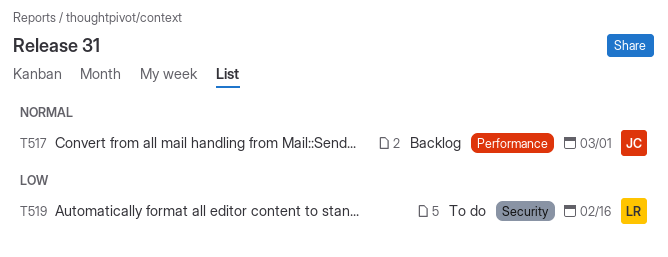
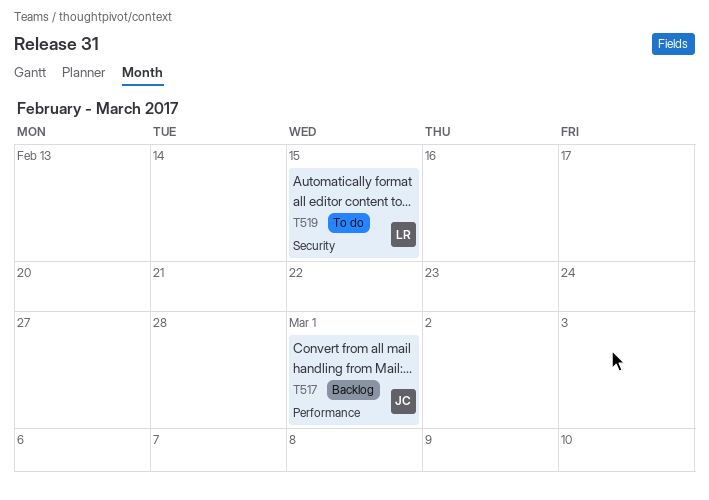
T519, due: Feb 16 -> Feb 15

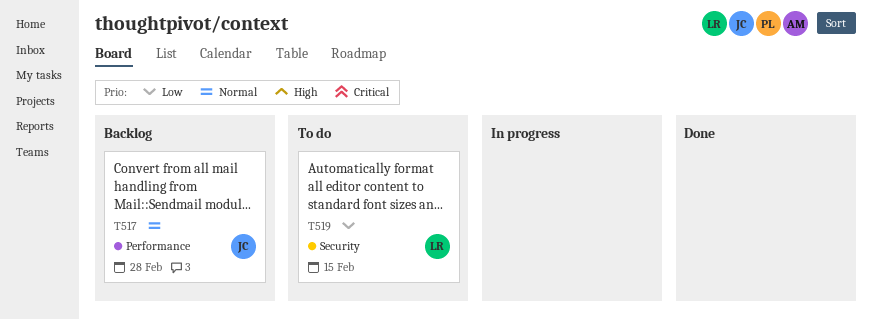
T517, due: Mar 1 -> Feb 28

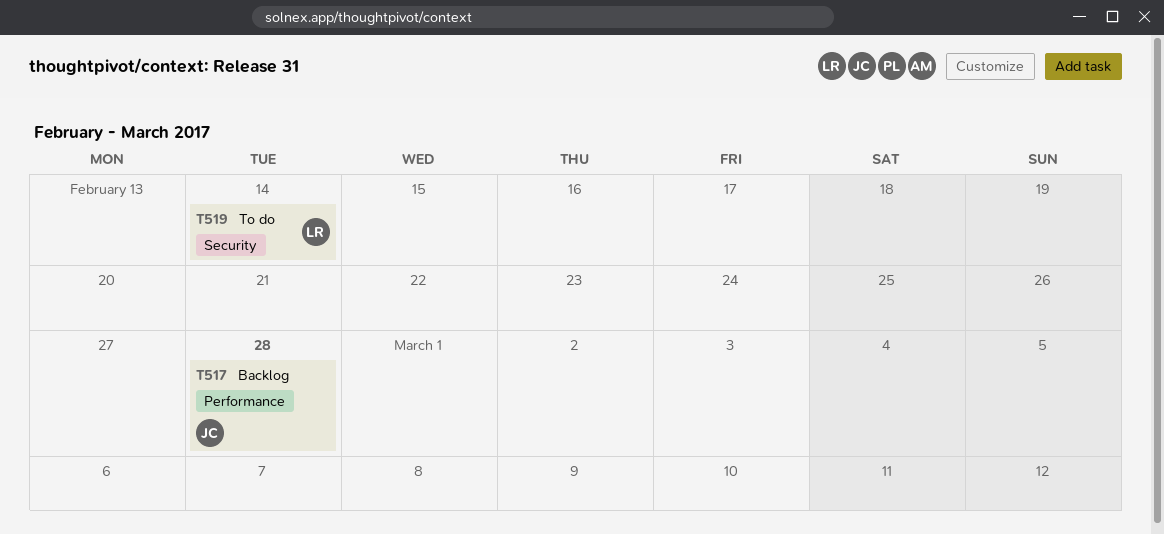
T519, due: Feb 15 -> Feb 14

